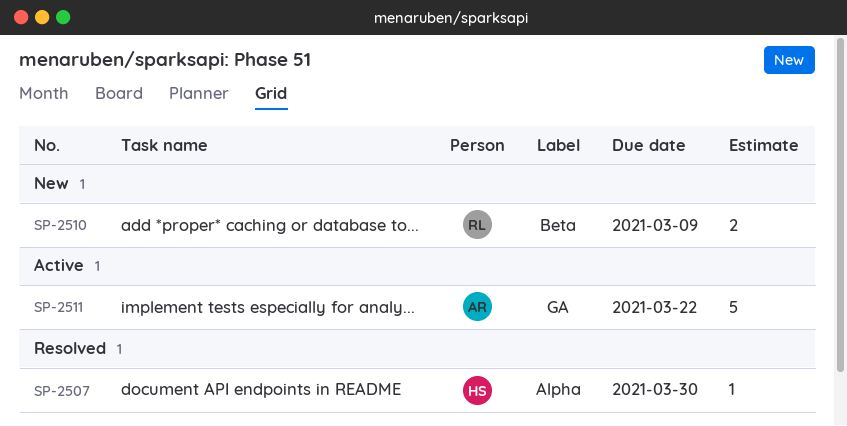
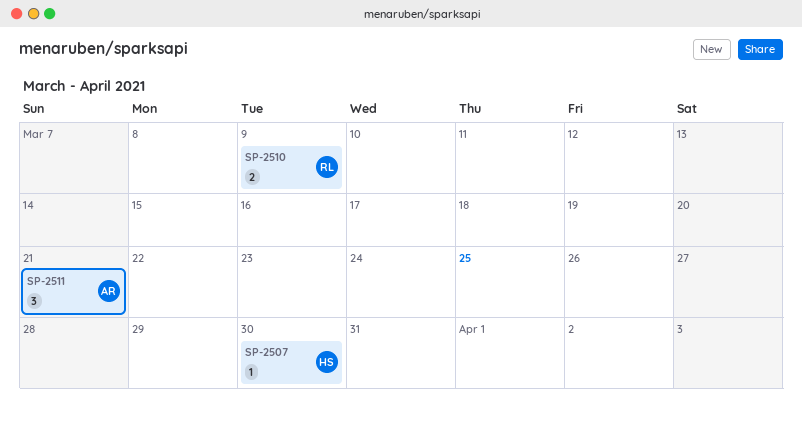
SP-2511, estimate: 5 -> 3
SP-2511, due: Mar 22 -> Mar 21

